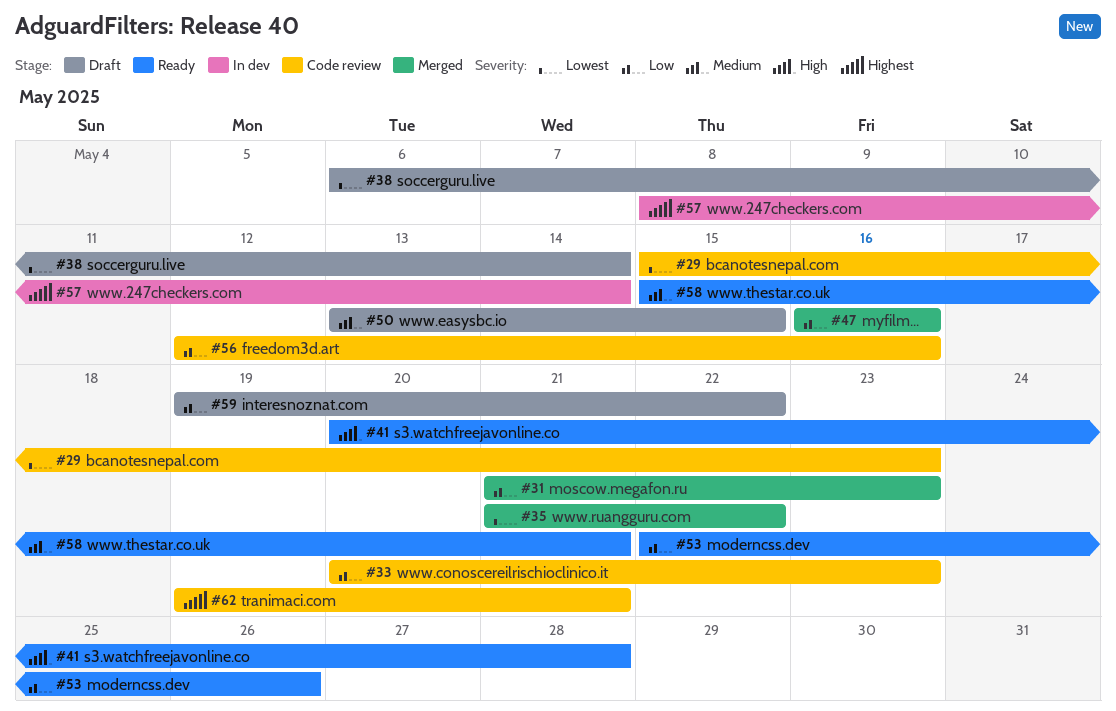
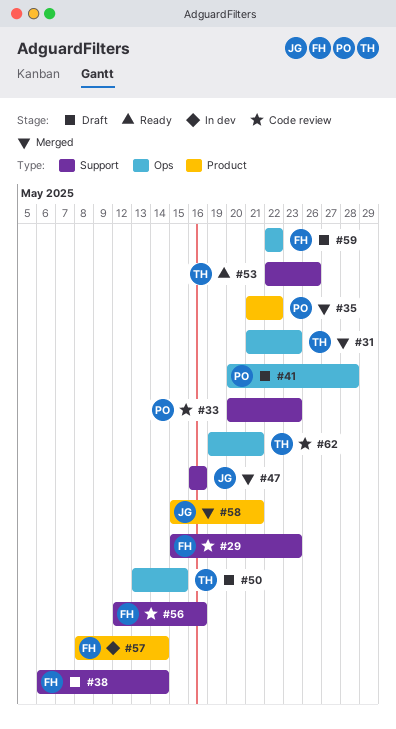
#41, status: Ready -> Draft
#58, status: Ready -> Merged
#59, start: May 19 -> May 22

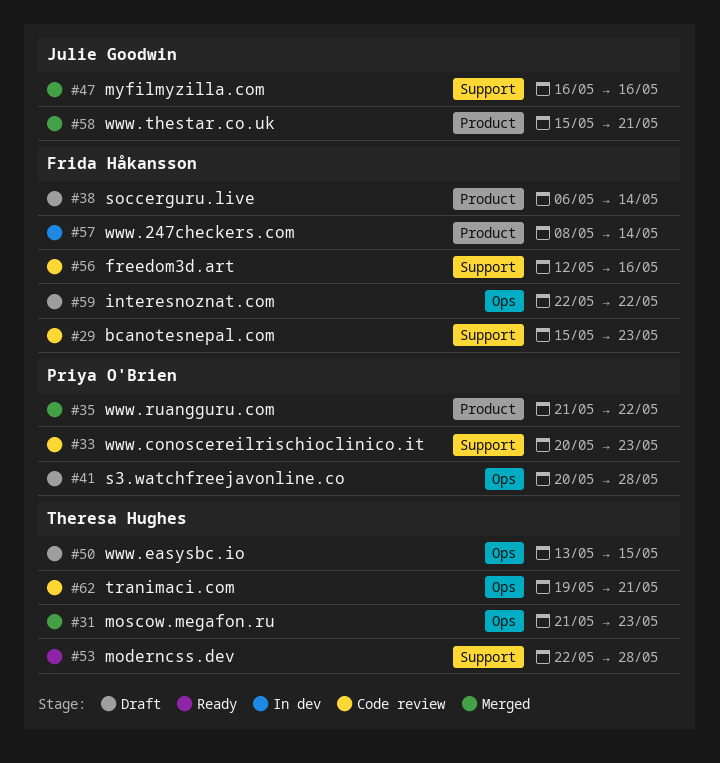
#38, label: Support -> Product
#53, due: May 26 -> May 28

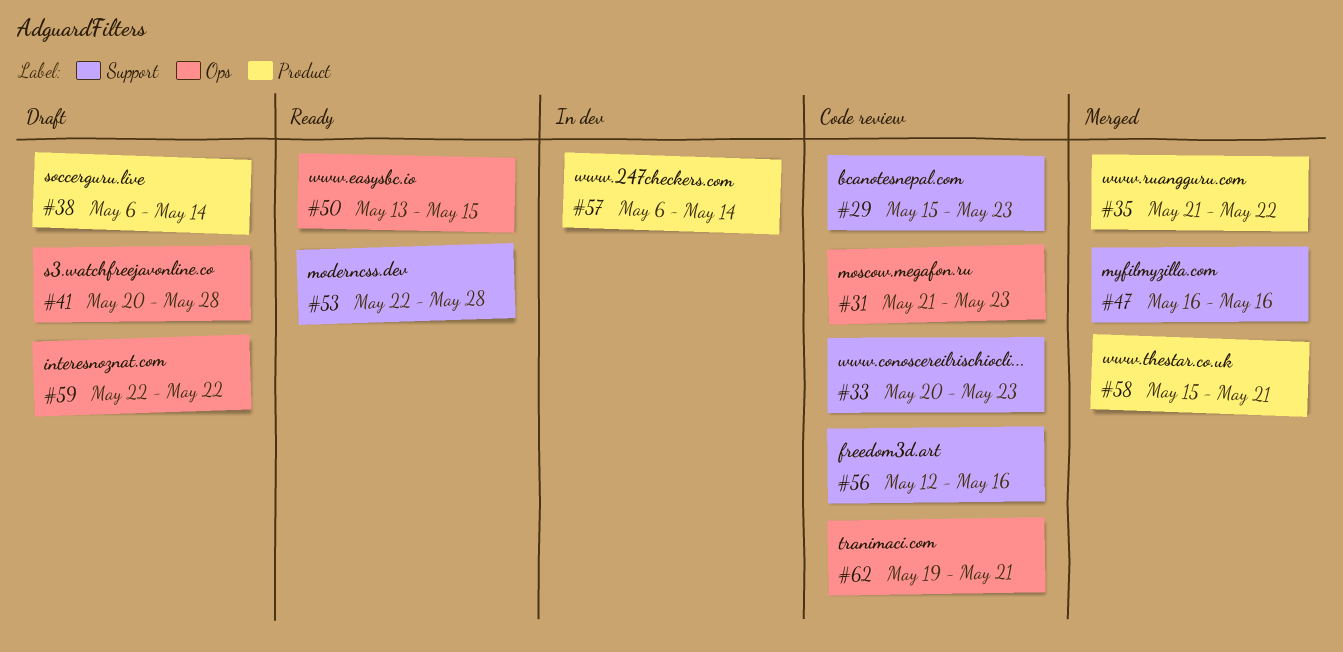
#31, status: Merged -> Code review
#50, status: Draft -> Ready
#57, start: May 8 -> May 6

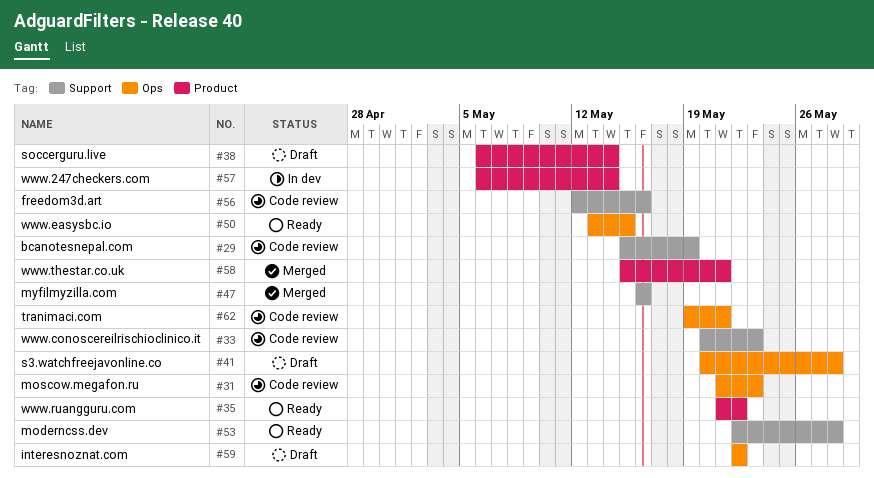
#29, due: May 23 -> May 19
#35, status: Merged -> Ready

